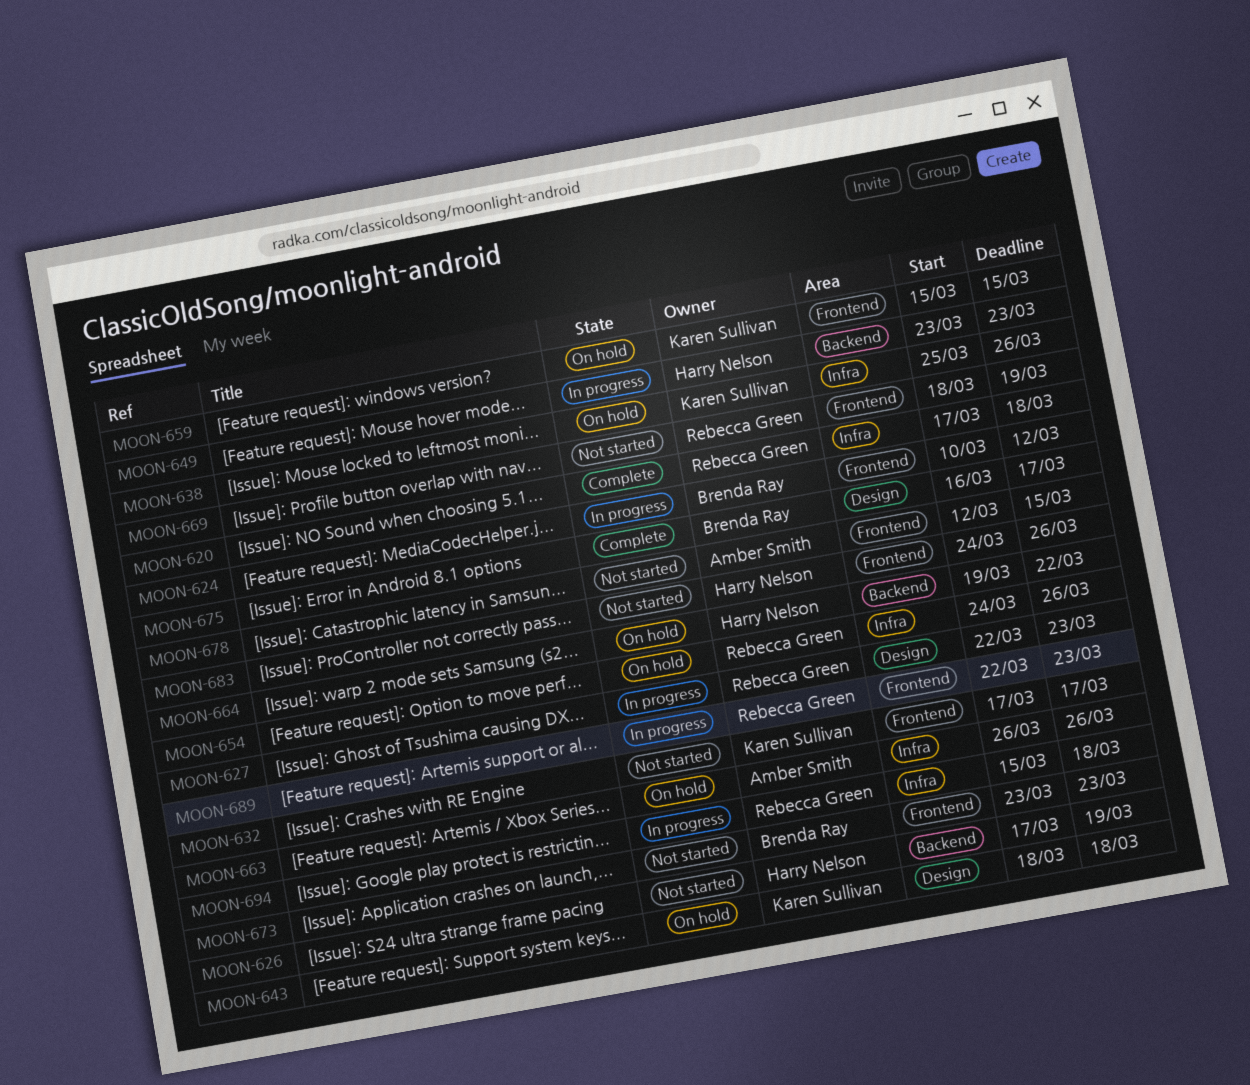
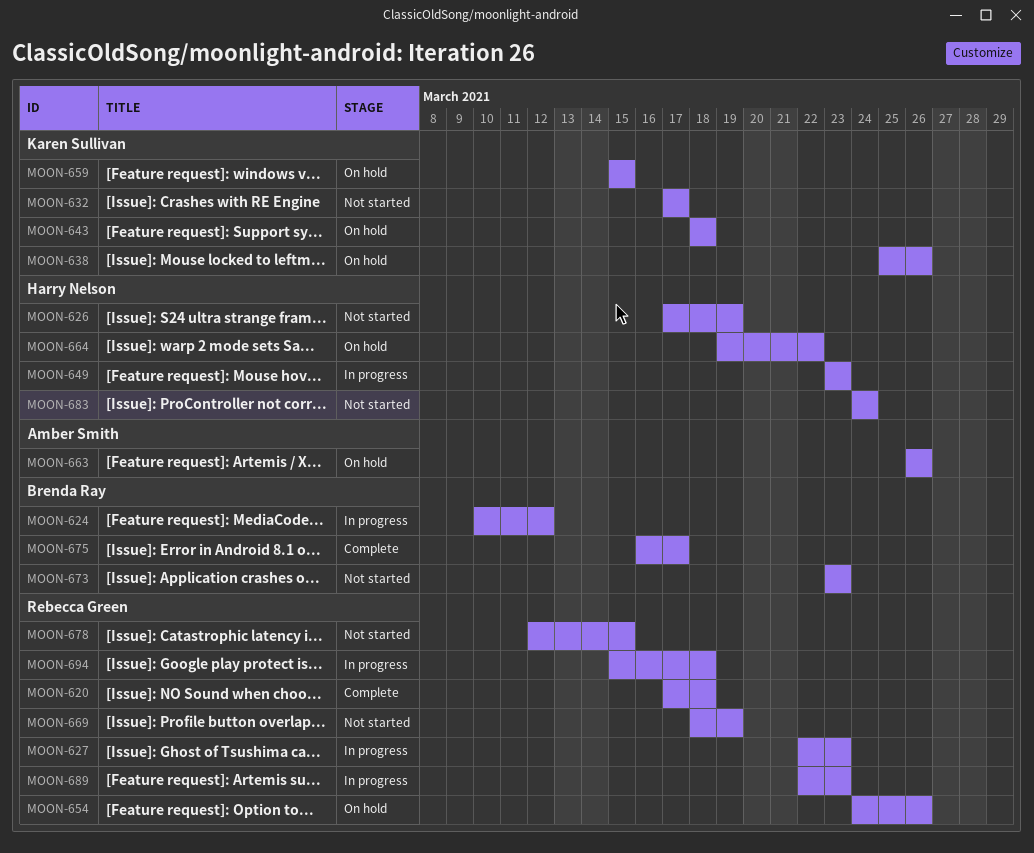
MOON-678, owner: Amber Smith -> Rebecca Green
MOON-683, due: Mar 26 -> Mar 24

